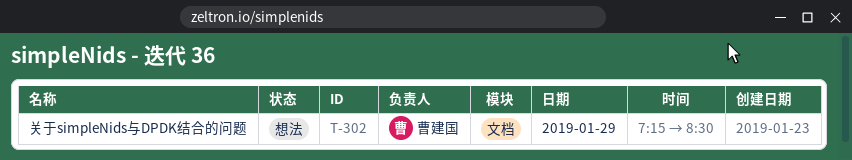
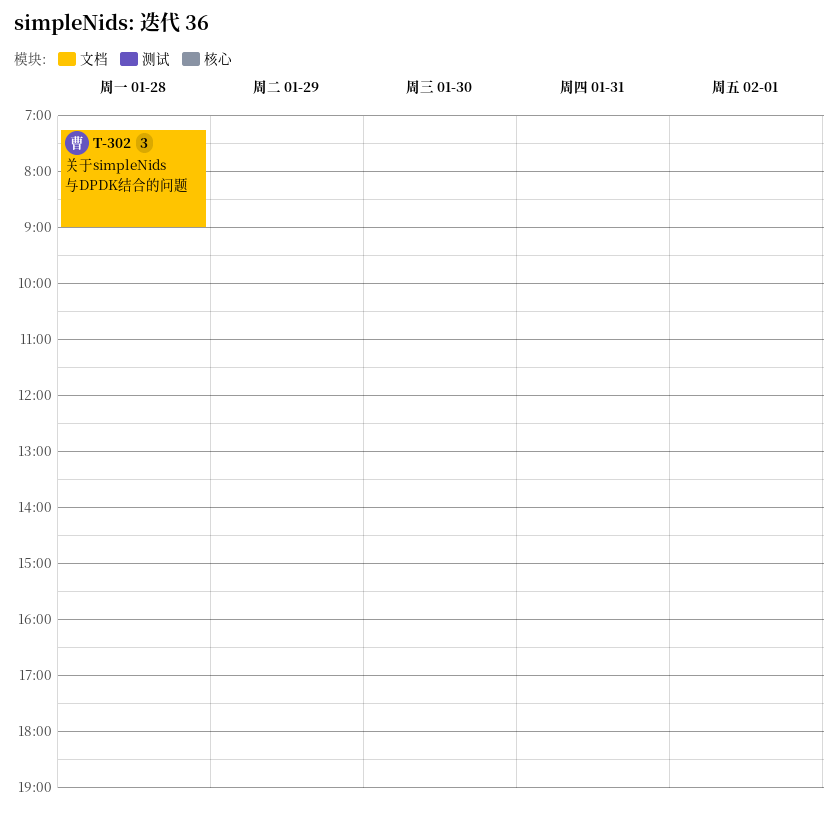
T-302, day: Jan 29 -> Jan 28
T-302, ends: 08:30 -> 09:00

